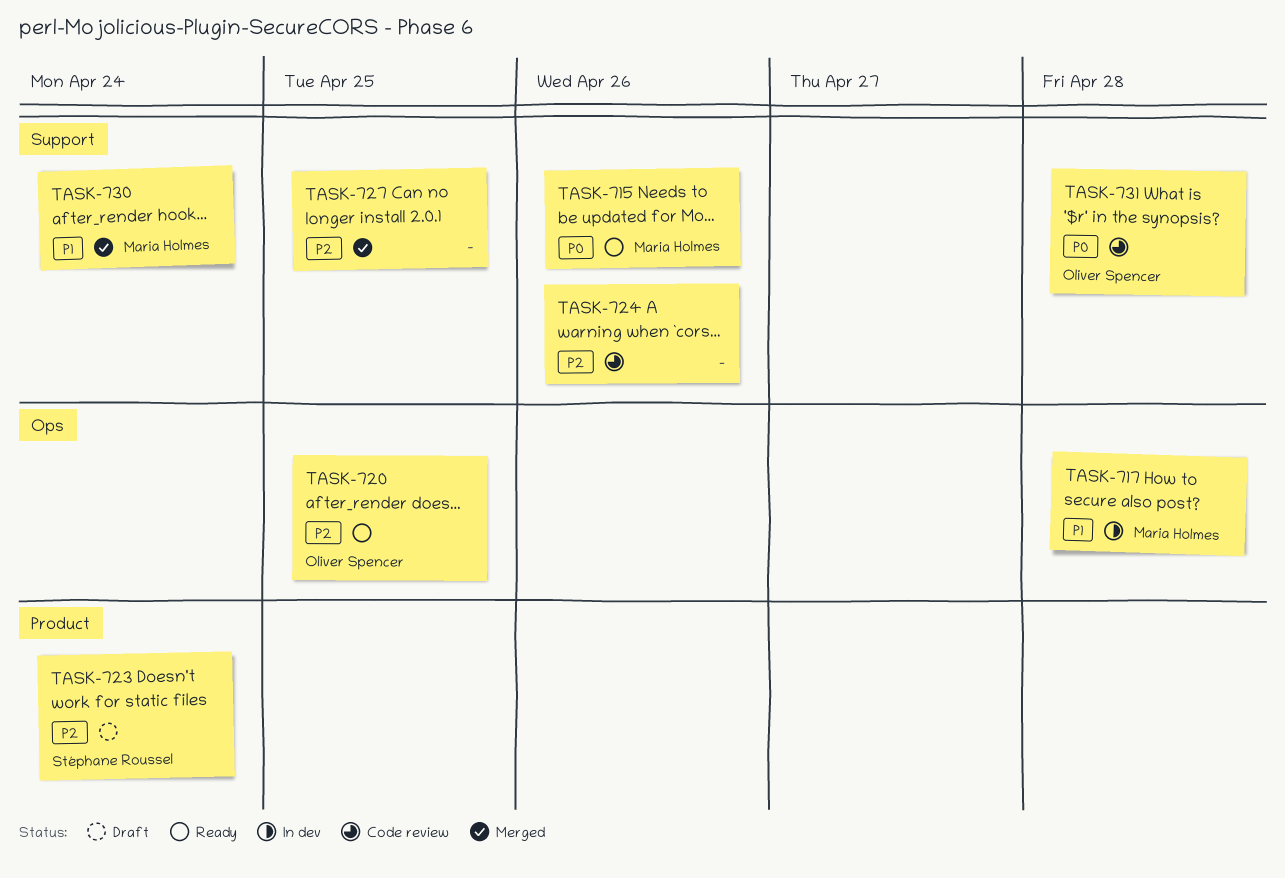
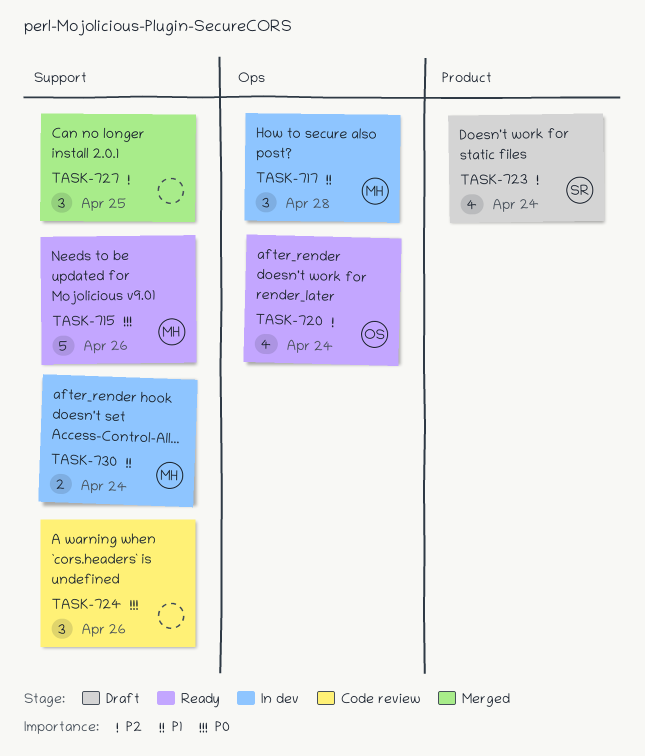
TASK-720, due: Apr 25 -> Apr 24
TASK-724, priority: P2 -> P0
TASK-730, status: Merged -> In dev
TASK-731: present -> none

